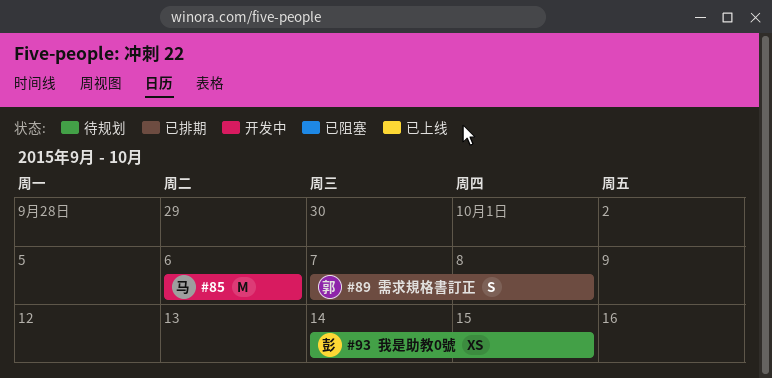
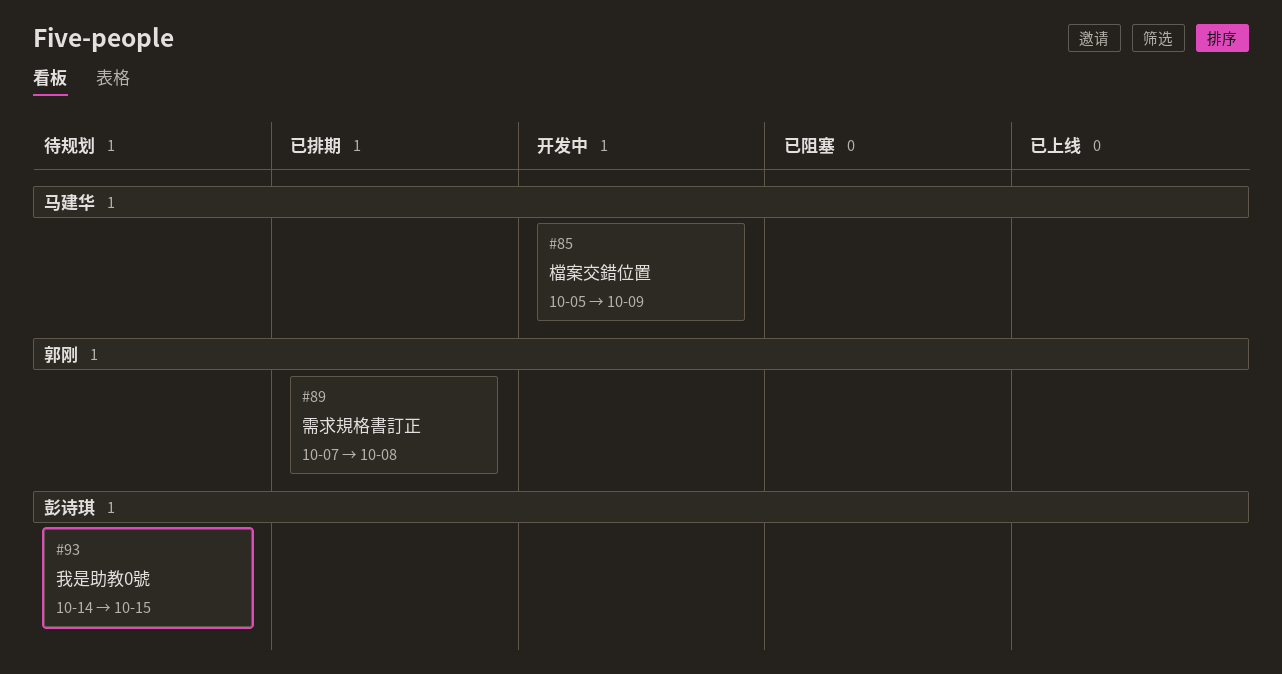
#85, start: Oct 6 -> Oct 5
#85, due: Oct 6 -> Oct 9

